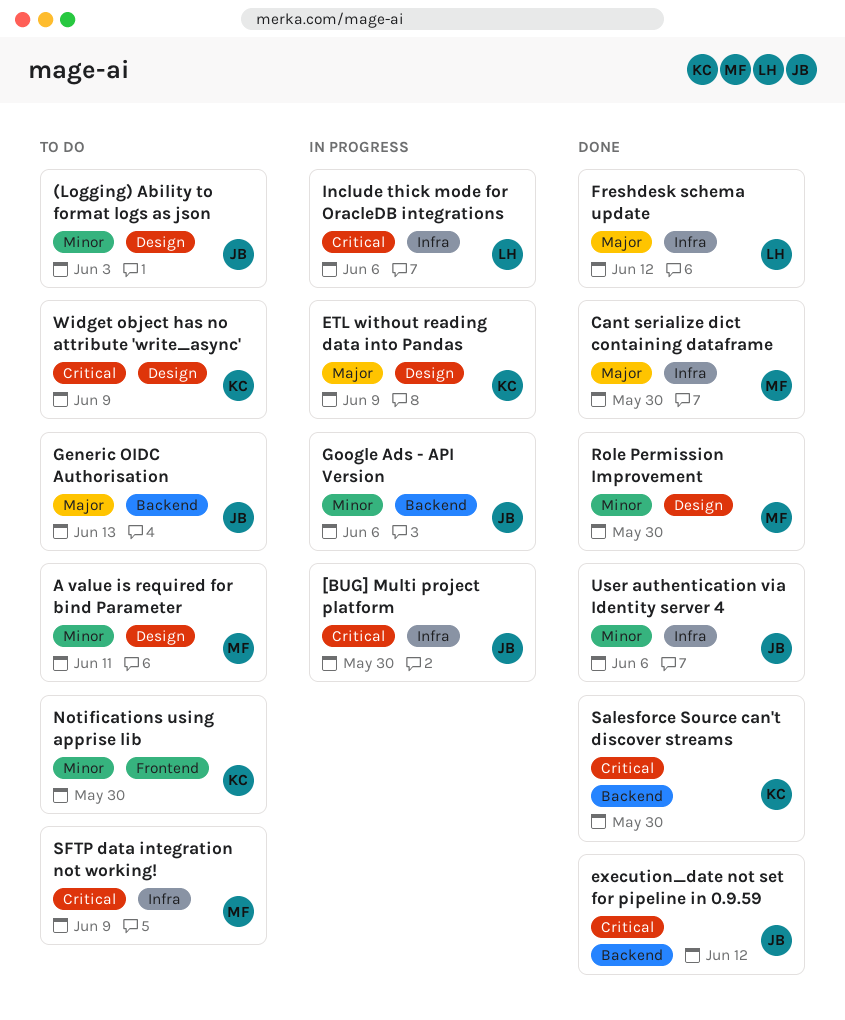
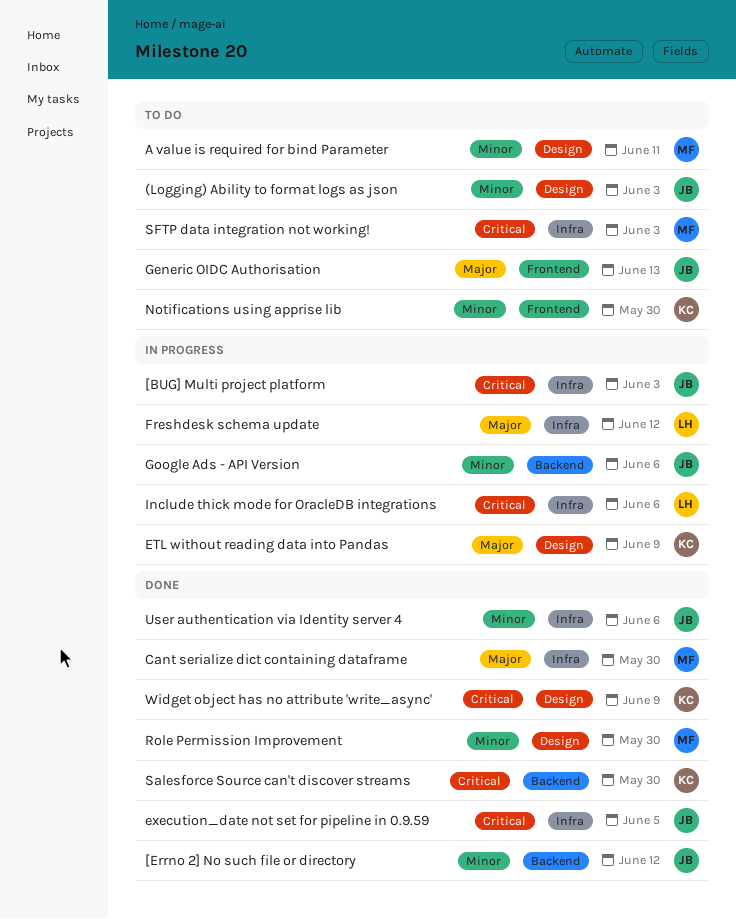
[BUG] Multi project platform, due: May 30 -> Jun 3
[Errno 2] No such file or directory: none -> present
execution_date not set for pipeline in 0.9.59, label: Backend -> Infra
execution_date not set for pipeline in 0.9.59, due: Jun 12 -> Jun 5
Freshdesk schema update, status: Done -> In progress
Generic OIDC Authorisation, label: Backend -> Frontend
SFTP data integration not working!, due: Jun 9 -> Jun 3
Widget object has no attribute 'write_async', status: To do -> Done

